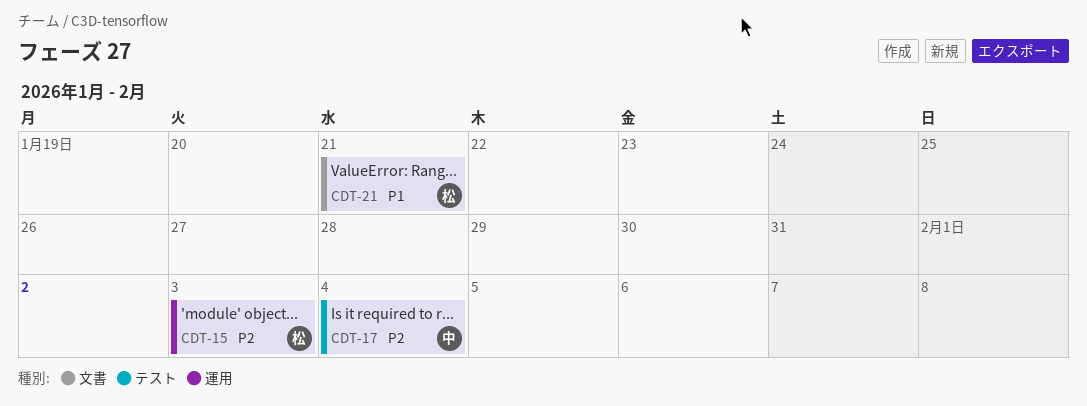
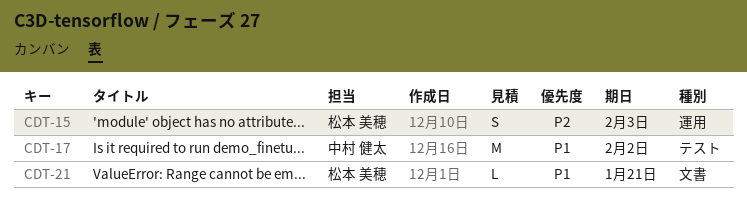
CDT-17, priority: P2 -> P1
CDT-17, due: Feb 4 -> Feb 2

